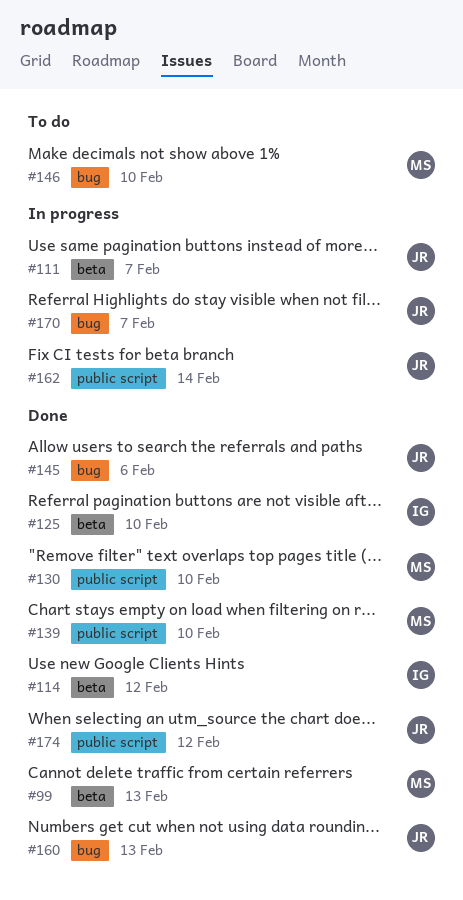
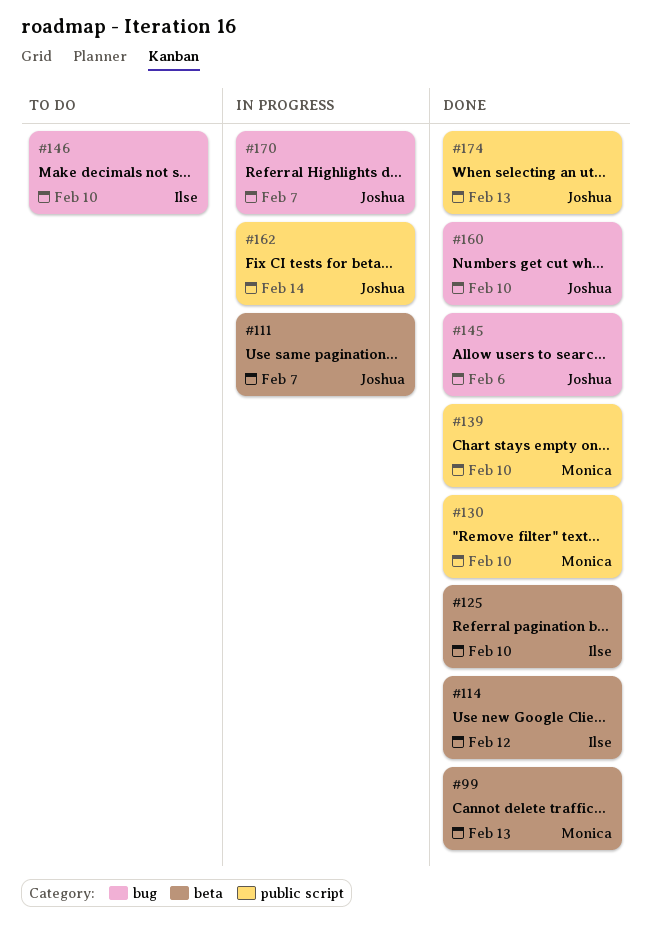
#146, owner: Monica -> Ilse
#160, due: Feb 13 -> Feb 10
#174, due: Feb 12 -> Feb 13

